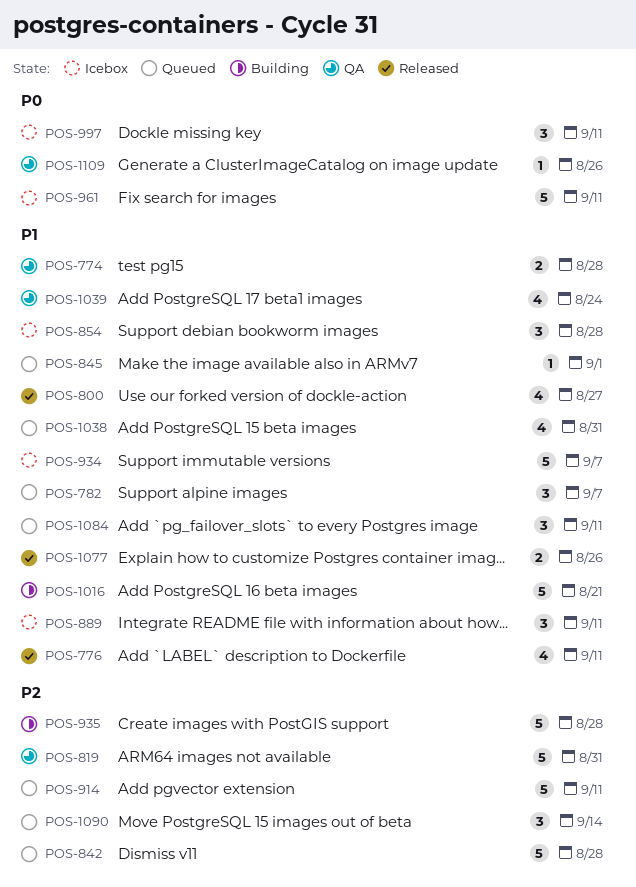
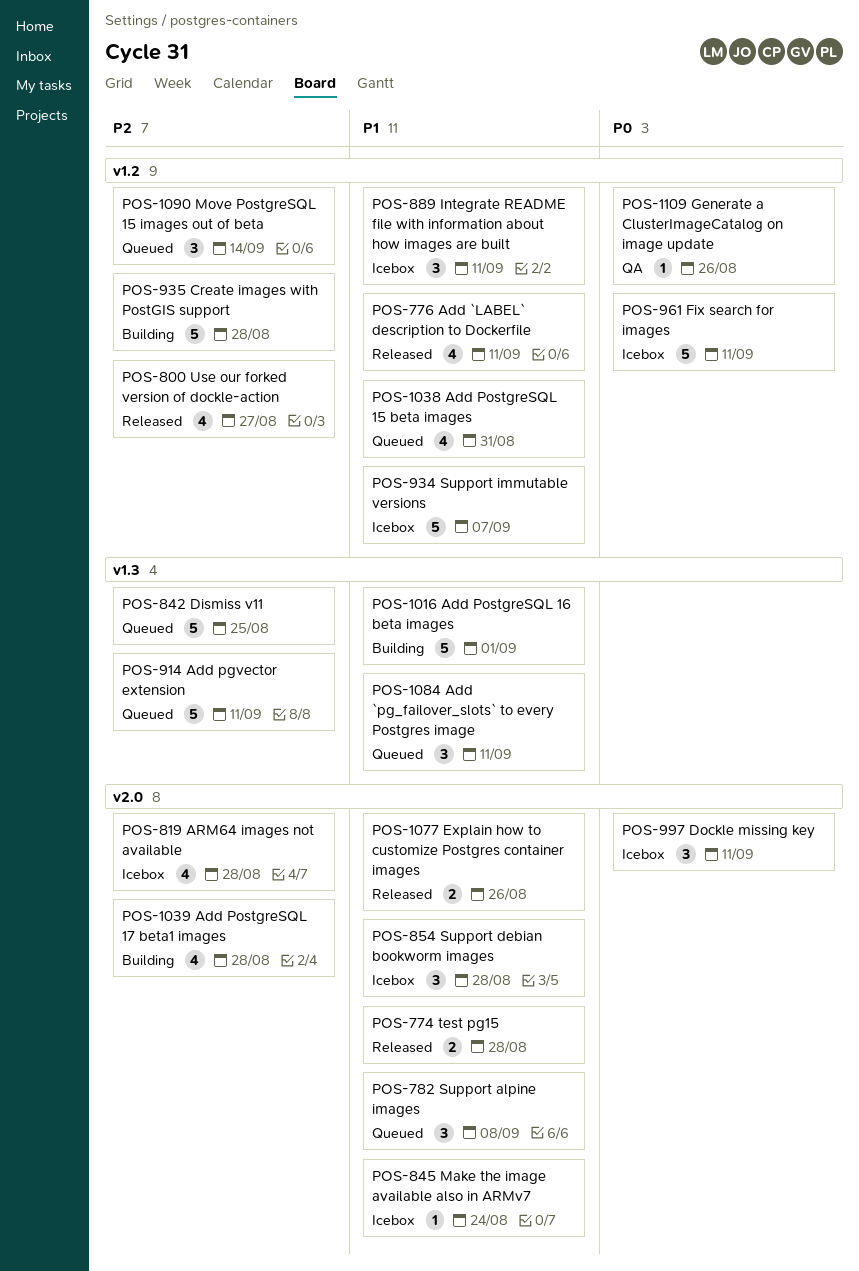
POS-774, status: QA -> Released
POS-782, due: Sep 7 -> Sep 8
POS-800, priority: P1 -> P2
POS-819, status: QA -> Icebox
POS-819, estimate: 5 -> 4
POS-819, due: Aug 31 -> Aug 28
POS-842, due: Aug 28 -> Aug 25
POS-845, status: Queued -> Icebox
POS-845, due: Sep 1 -> Aug 24
POS-1016, due: Aug 21 -> Sep 1
POS-1039, status: QA -> Building
POS-1039, priority: P1 -> P2
POS-1039, due: Aug 24 -> Aug 28

